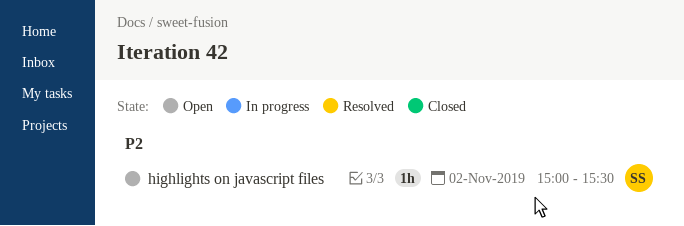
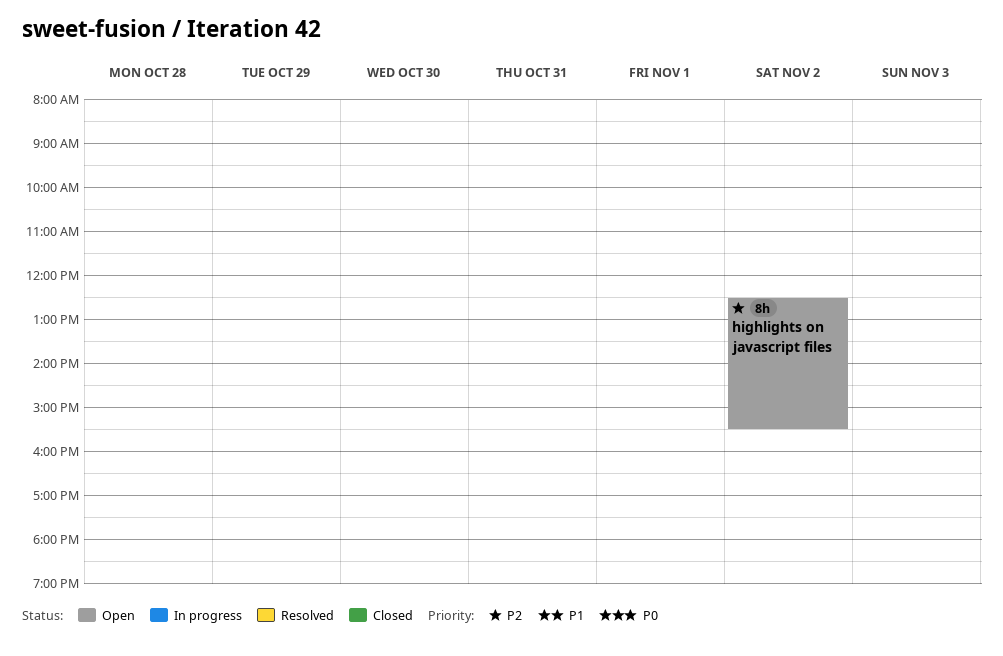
highlights on javascript files, estimate: 1h -> 8h
highlights on javascript files, begins: 15:00 -> 12:30

